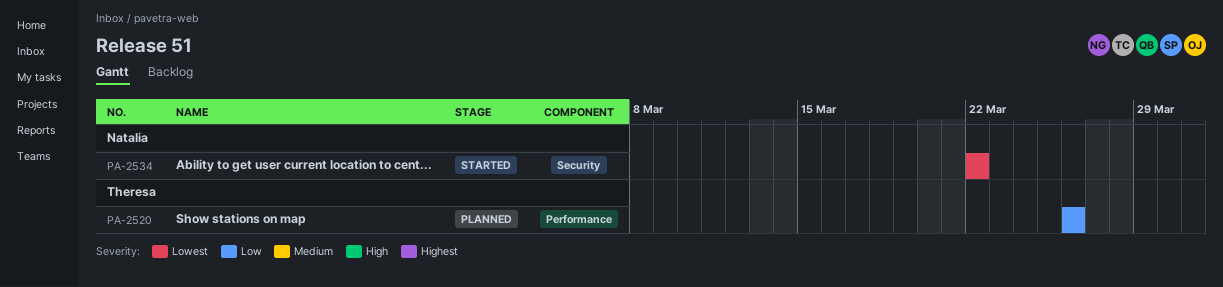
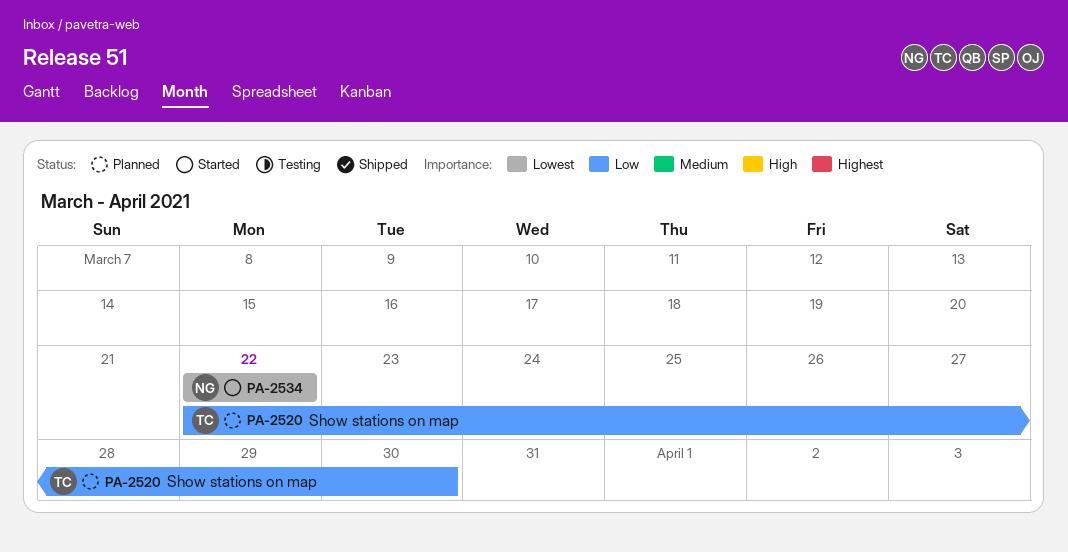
PA-2520, start: Mar 26 -> Mar 22
PA-2520, due: Mar 26 -> Mar 30

